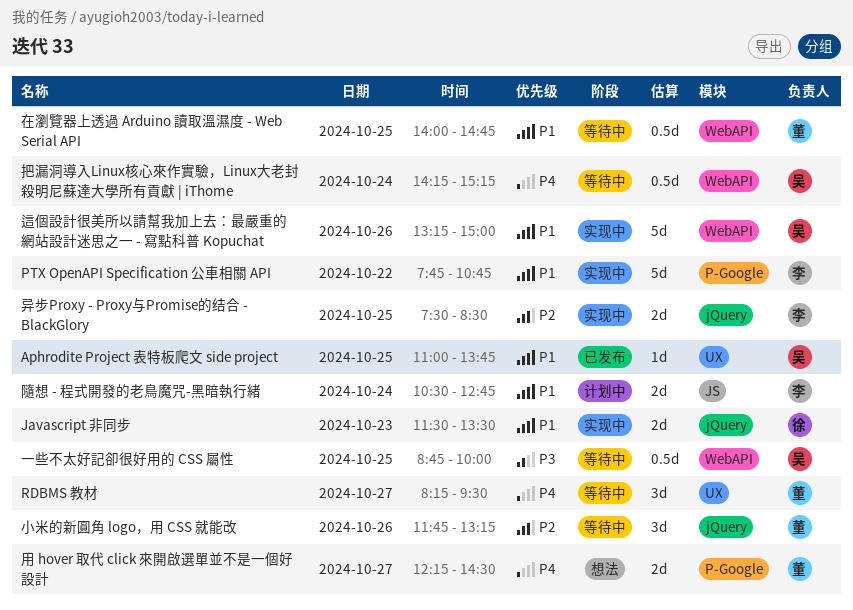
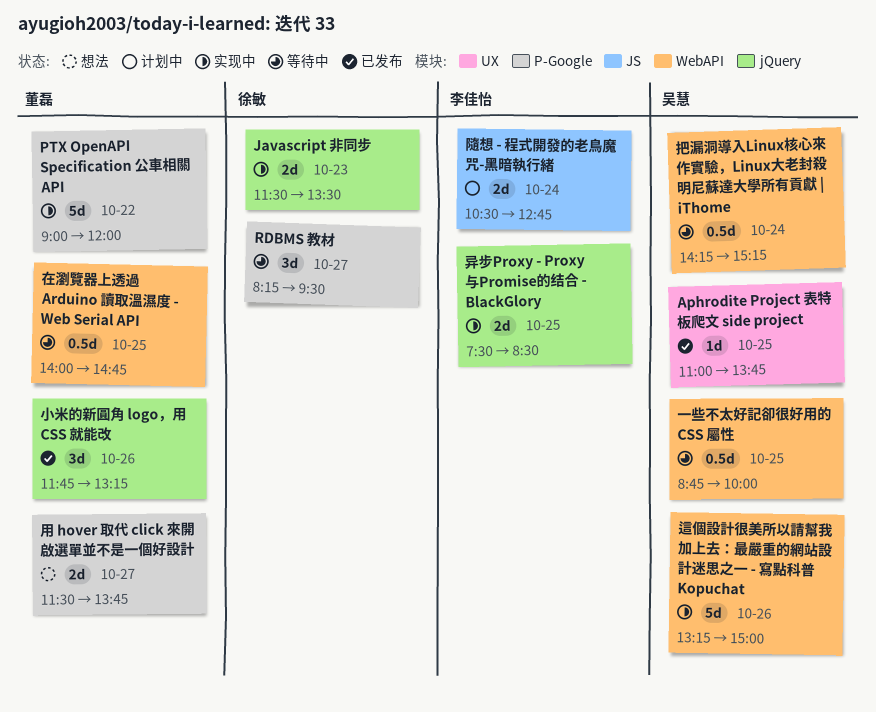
PTX OpenAPI Specification 公車相關 API, owner: 李佳怡 -> 董磊
PTX OpenAPI Specification 公車相關 API, begins: 07:45 -> 09:00
PTX OpenAPI Specification 公車相關 API, ends: 10:45 -> 12:00
RDBMS 教材, owner: 董磊 -> 徐敏
RDBMS 教材, label: UX -> P-Google
小米的新圓角 logo，用 CSS 就能改, status: 等待中 -> 已发布
用 hover 取代 click 來開啟選單並不是一個好設計, begins: 12:15 -> 11:30
用 hover 取代 click 來開啟選單並不是一個好設計, ends: 14:30 -> 13:45

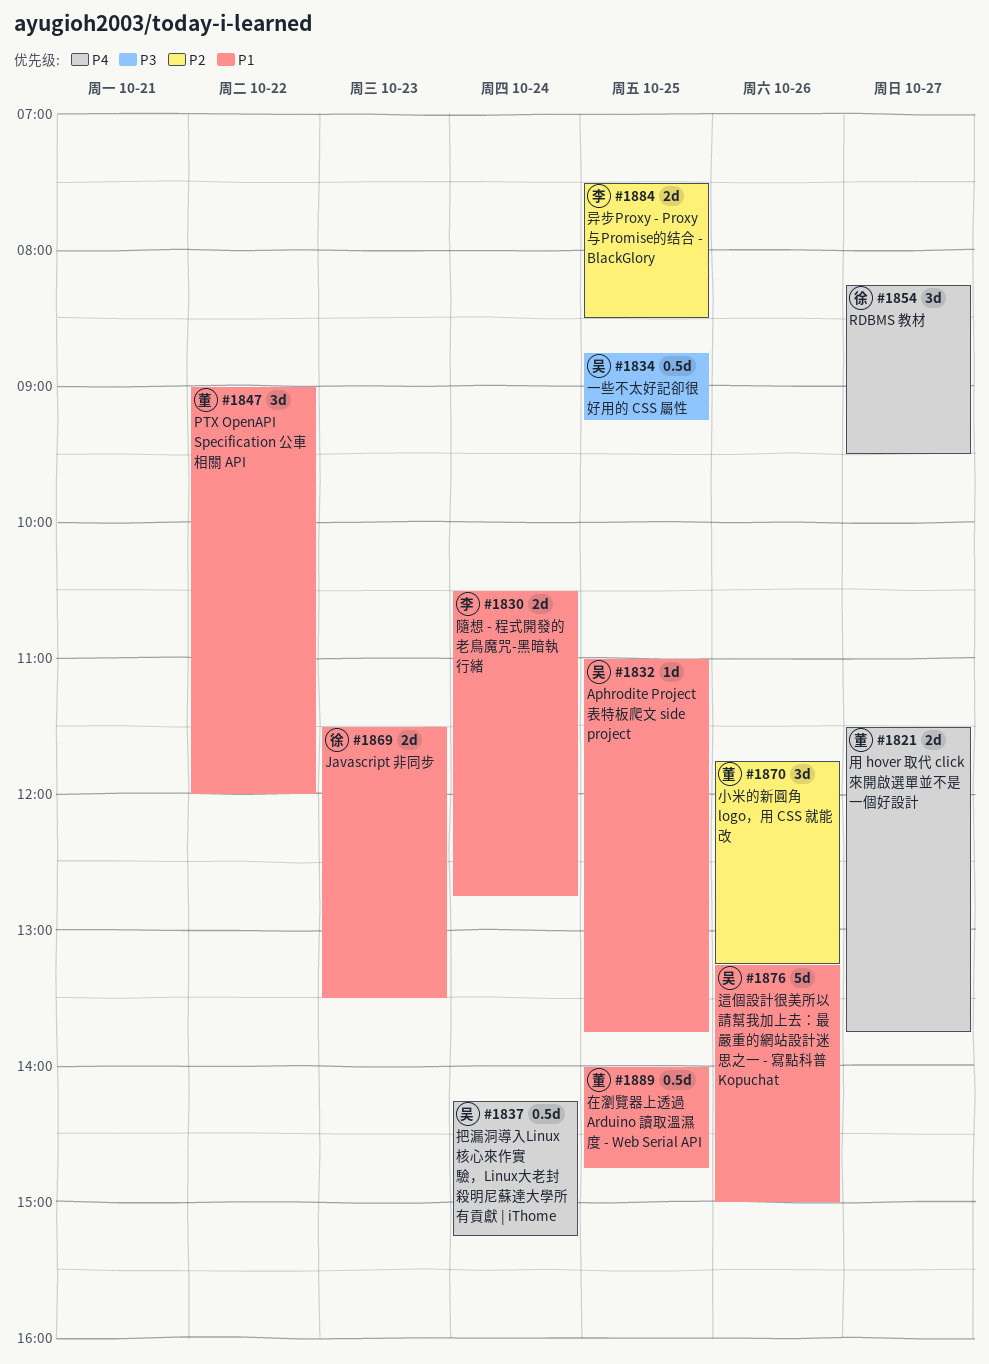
PTX OpenAPI Specification 公車相關 API, estimate: 5d -> 3d
一些不太好記卻很好用的 CSS 屬性, ends: 10:00 -> 09:15

